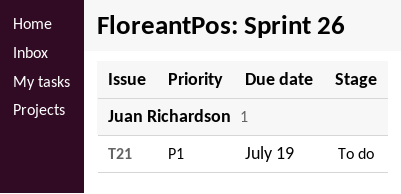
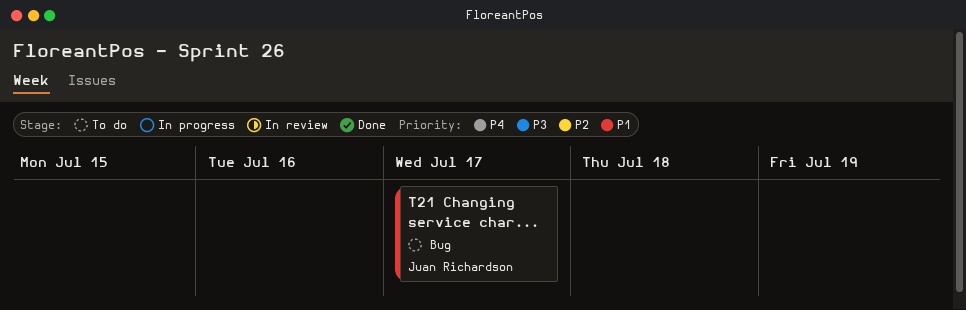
T21, due: Jul 19 -> Jul 17

